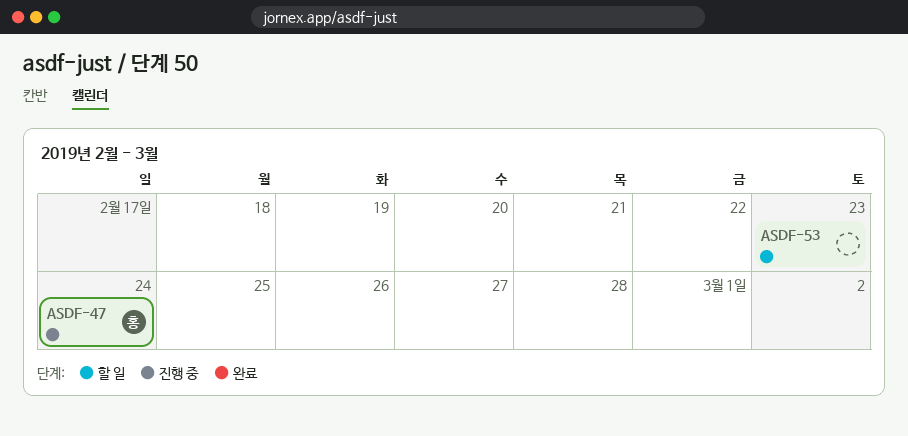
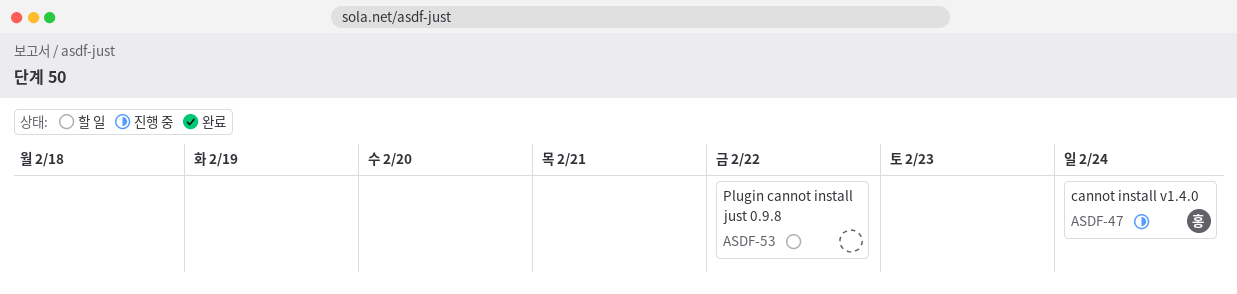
ASDF-53, due: Feb 23 -> Feb 22

